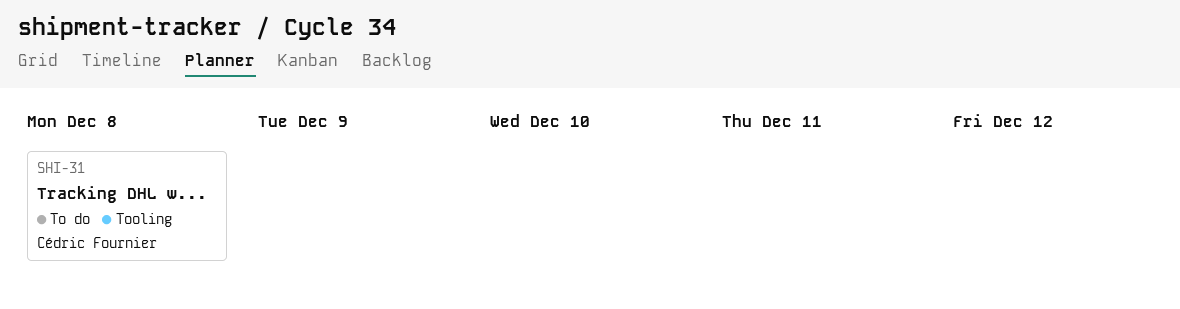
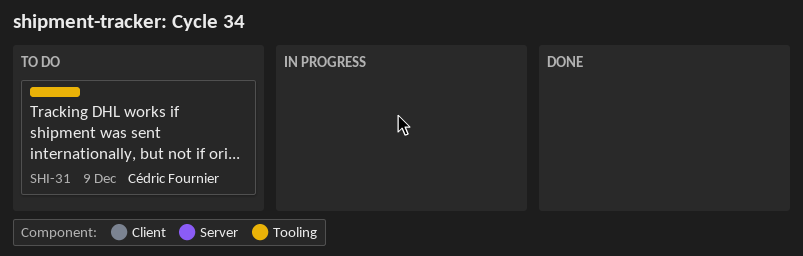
SHI-31, due: Dec 8 -> Dec 9

